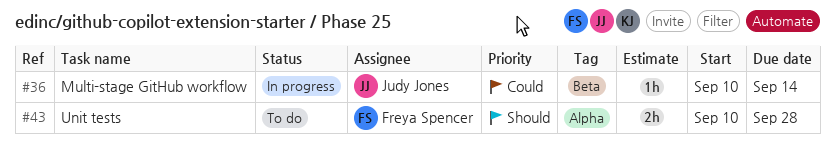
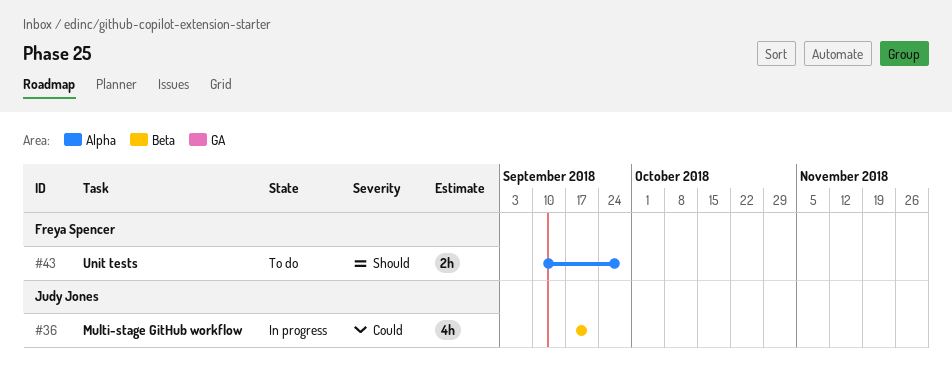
#36, estimate: 1h -> 4h
#36, start: Sep 10 -> Sep 17
#36, due: Sep 14 -> Sep 21

